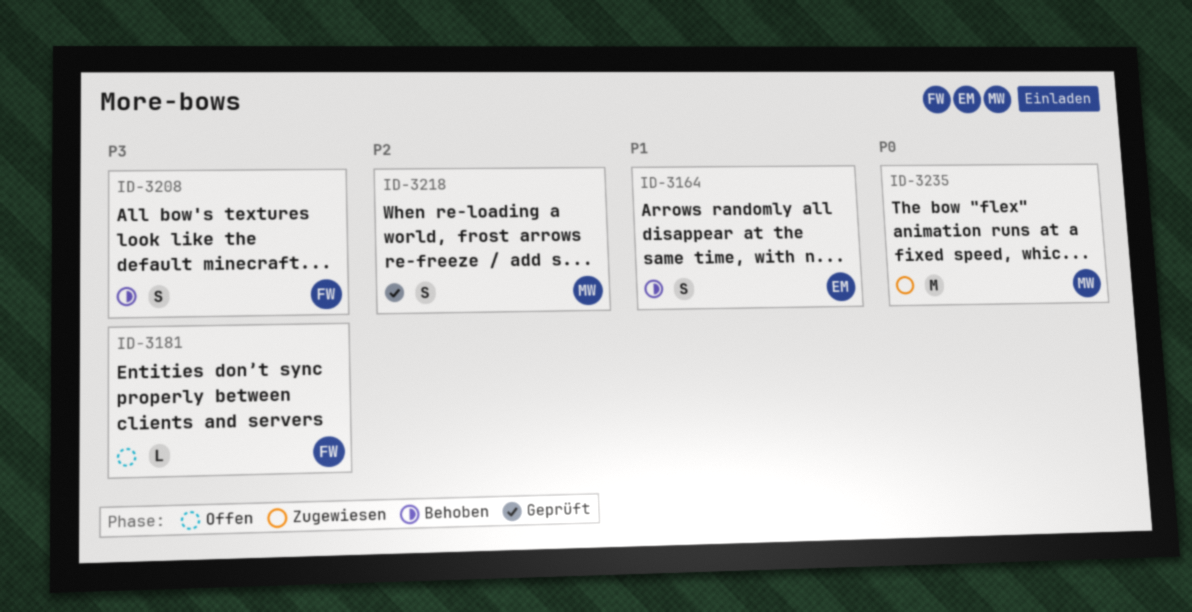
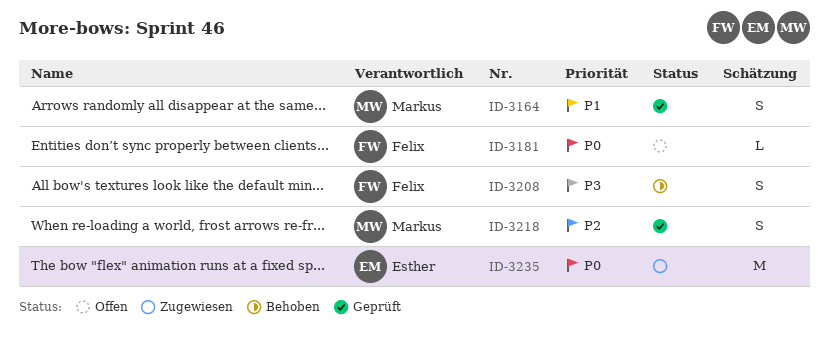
ID-3164, status: Behoben -> Geprüft
ID-3164, owner: Esther -> Markus
ID-3181, priority: P3 -> P0
ID-3235, owner: Markus -> Esther

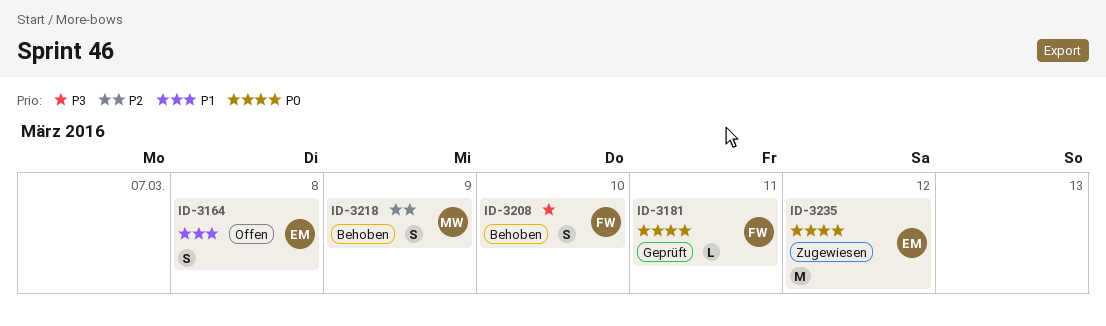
ID-3164, status: Geprüft -> Offen
ID-3164, owner: Markus -> Esther
ID-3181, status: Offen -> Geprüft
ID-3218, status: Geprüft -> Behoben

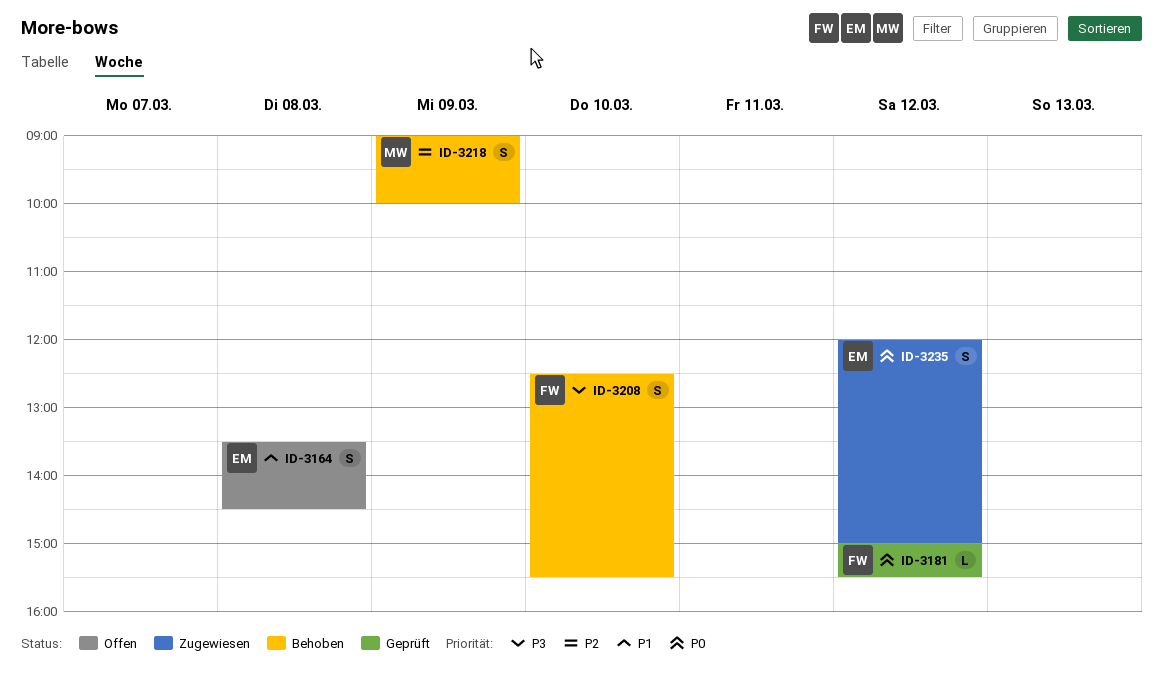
ID-3181, day: Mar 11 -> Mar 12
ID-3235, estimate: M -> S

